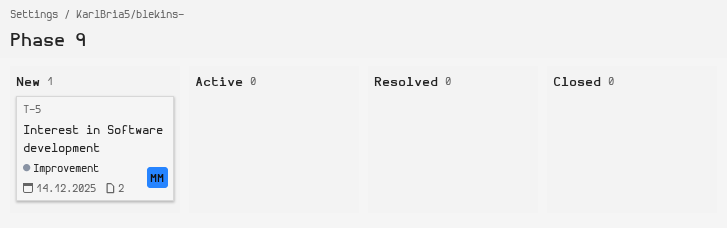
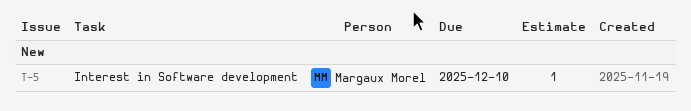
T-5, due: Dec 14 -> Dec 10

